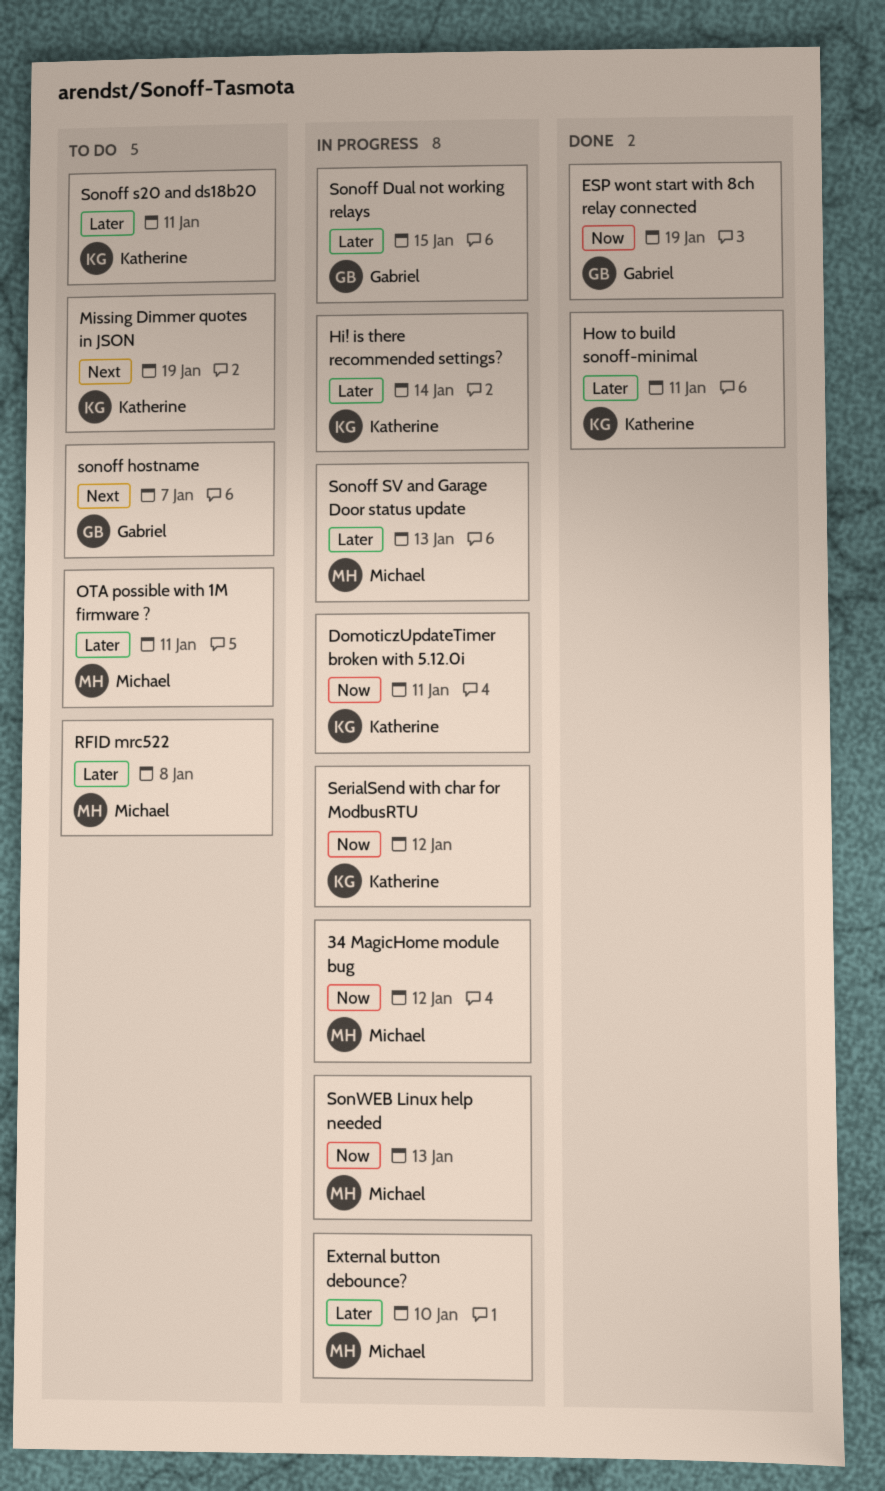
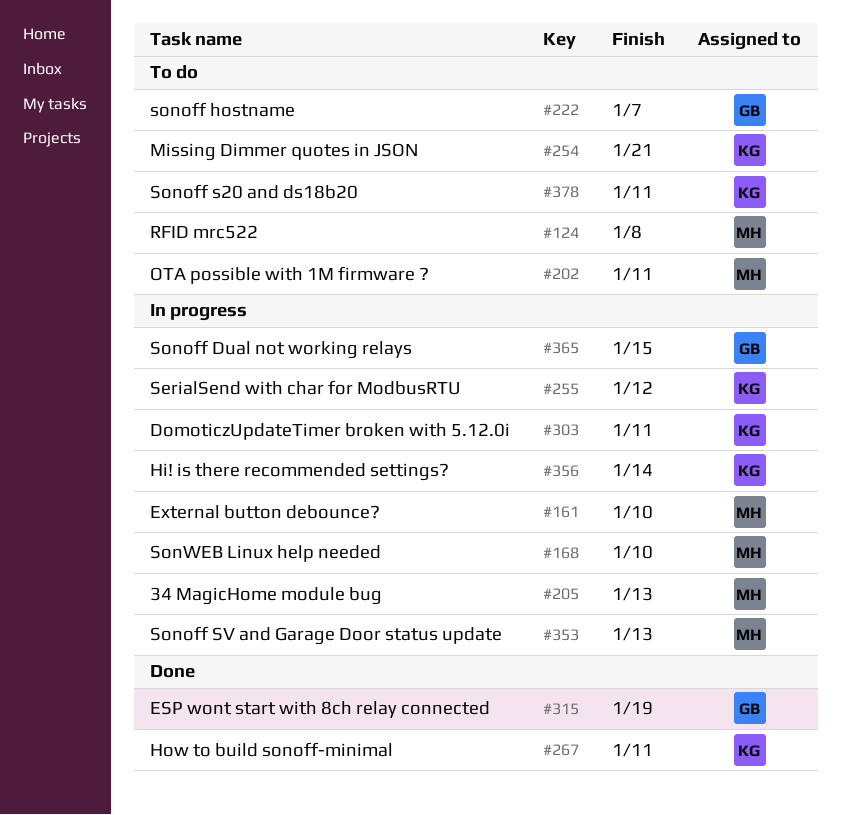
34 MagicHome module bug, due: Jan 12 -> Jan 13
Missing Dimmer quotes in JSON, due: Jan 19 -> Jan 21
SonWEB Linux help needed, due: Jan 13 -> Jan 10

